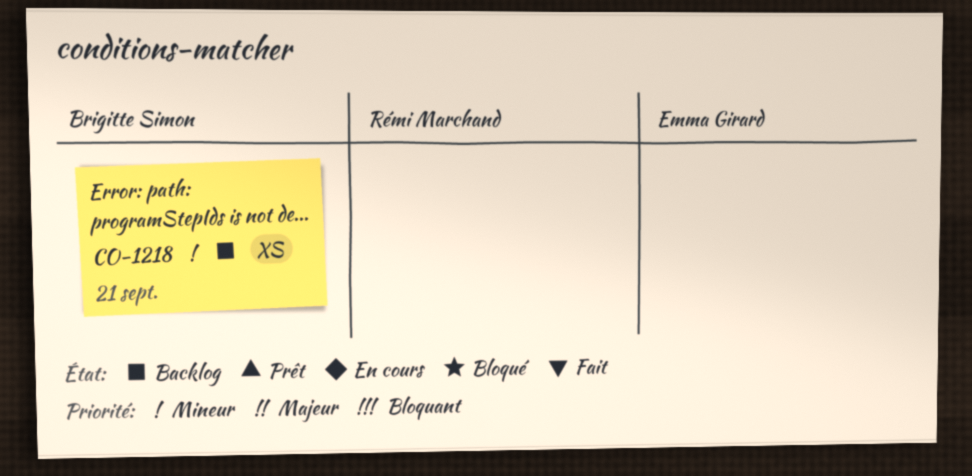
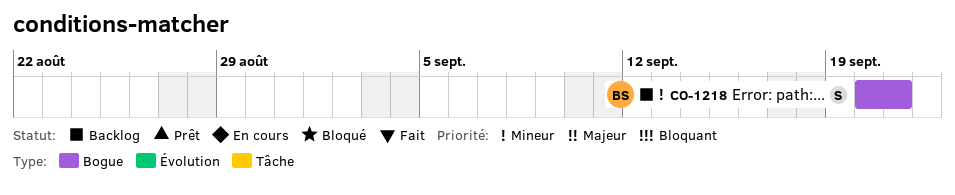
CO-1218, estimate: XS -> S

